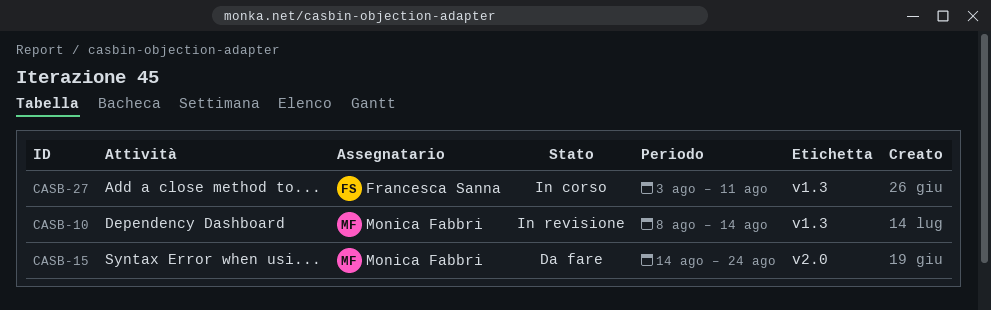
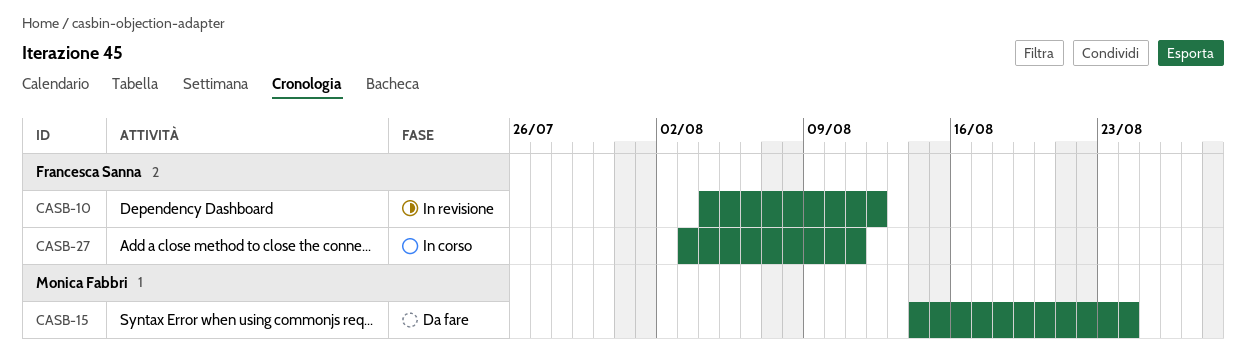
CASB-10, owner: Monica Fabbri -> Francesca Sanna
CASB-10, start: Aug 8 -> Aug 4
CASB-10, due: Aug 14 -> Aug 12

